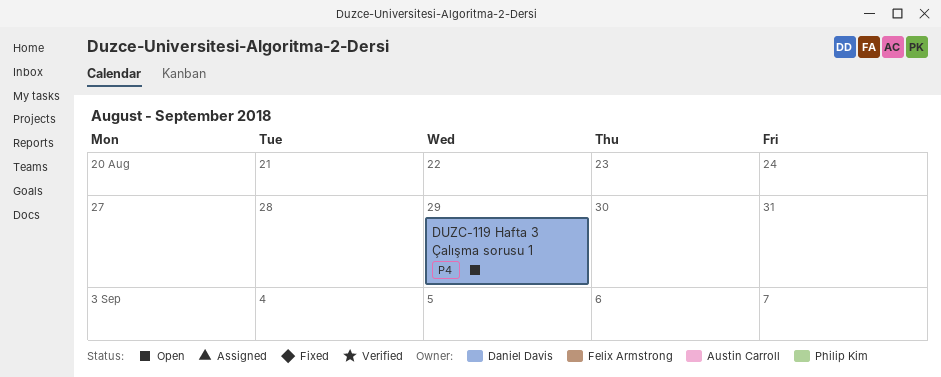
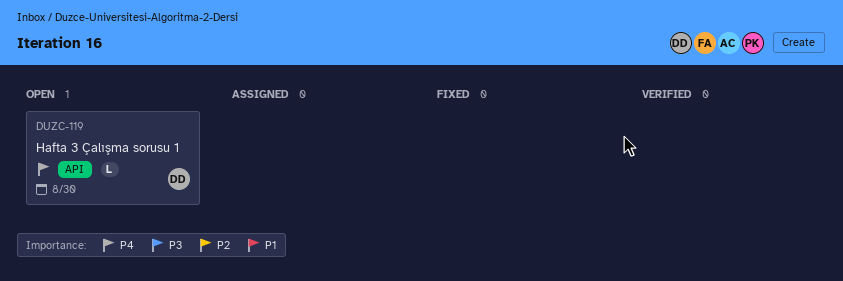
DUZC-119, due: Aug 29 -> Aug 30

